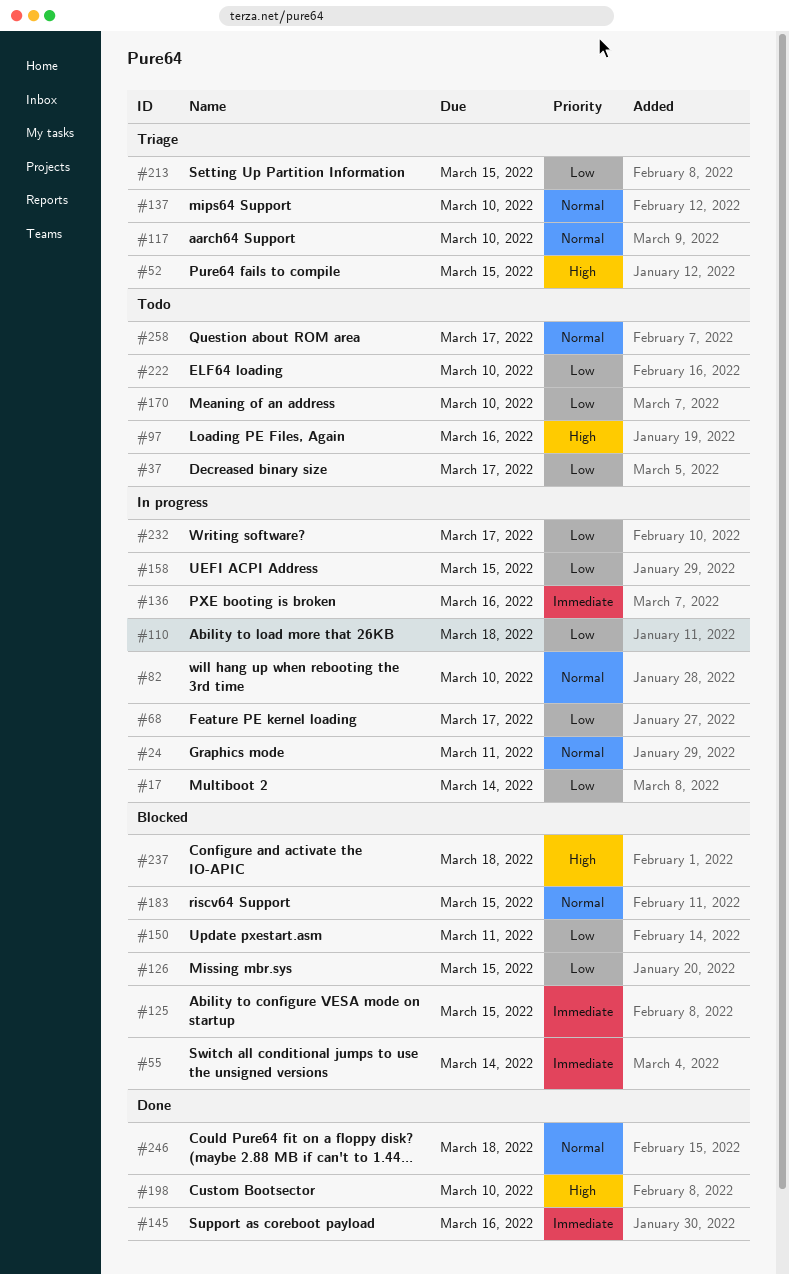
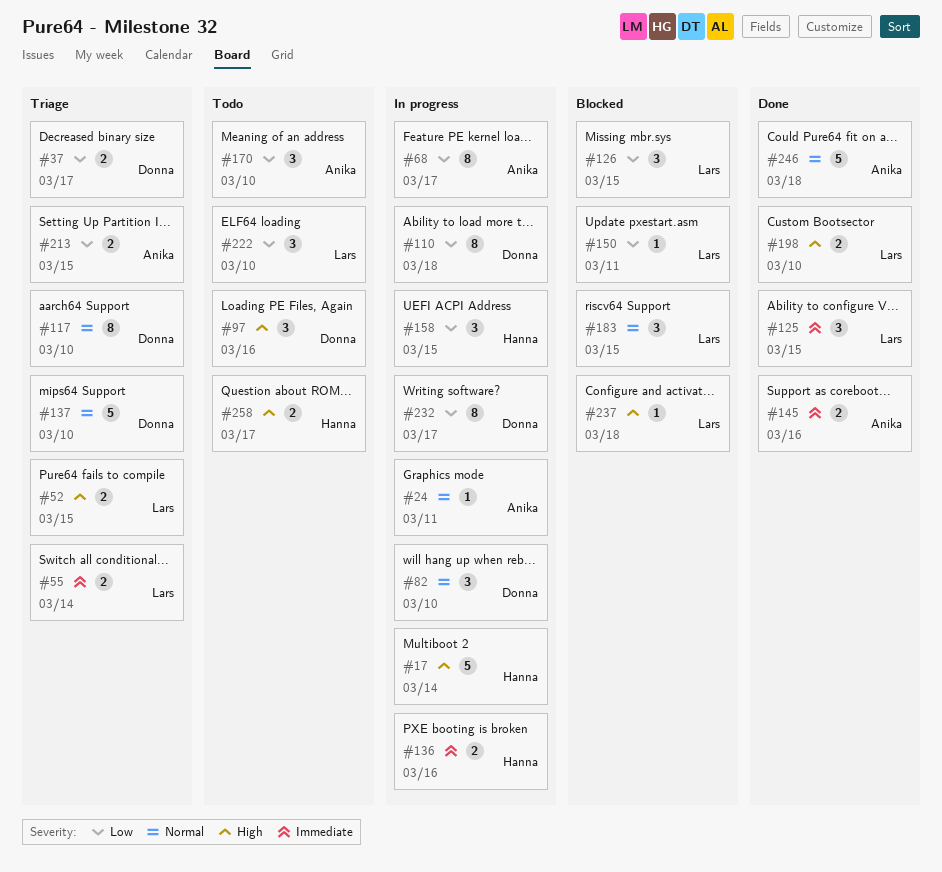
#17, priority: Low -> High
#37, status: Todo -> Triage
#55, status: Blocked -> Triage
#125, status: Blocked -> Done
#258, priority: Normal -> High

